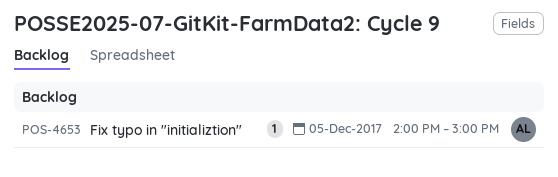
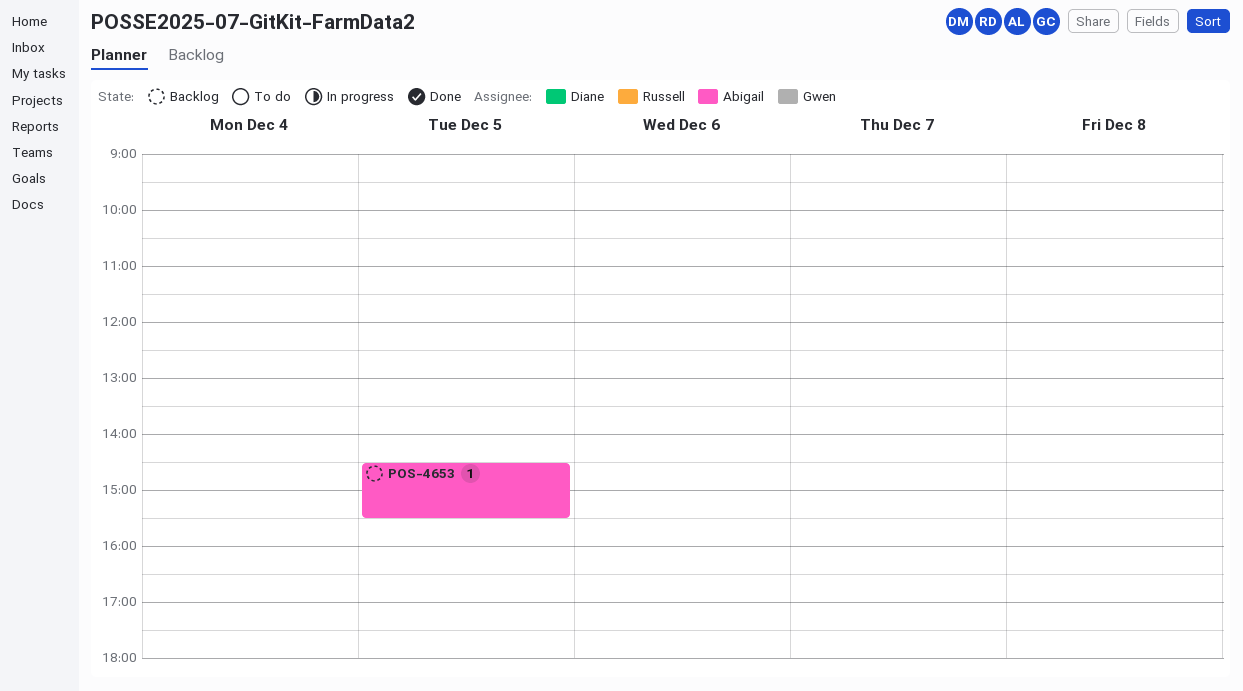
POS-4653, begins: 14:00 -> 14:30
POS-4653, ends: 15:00 -> 15:30

